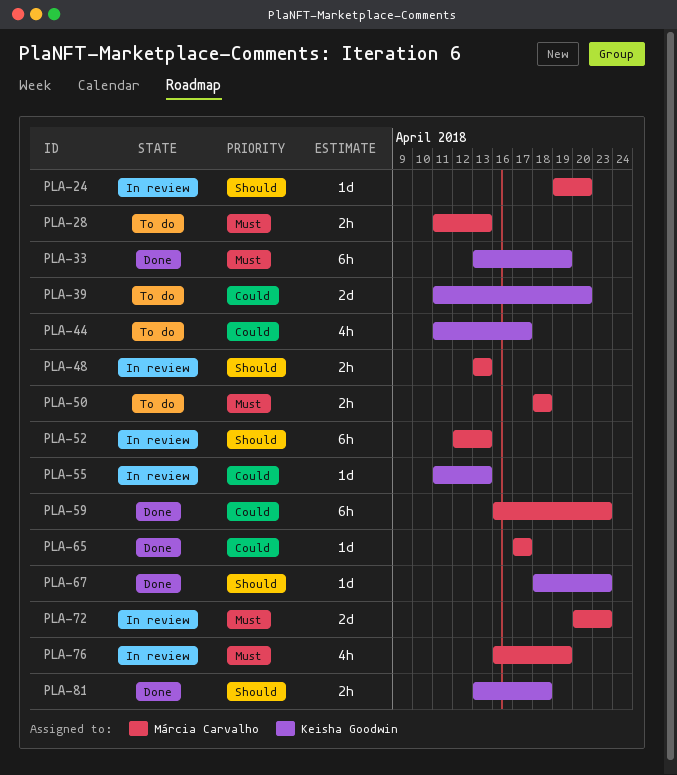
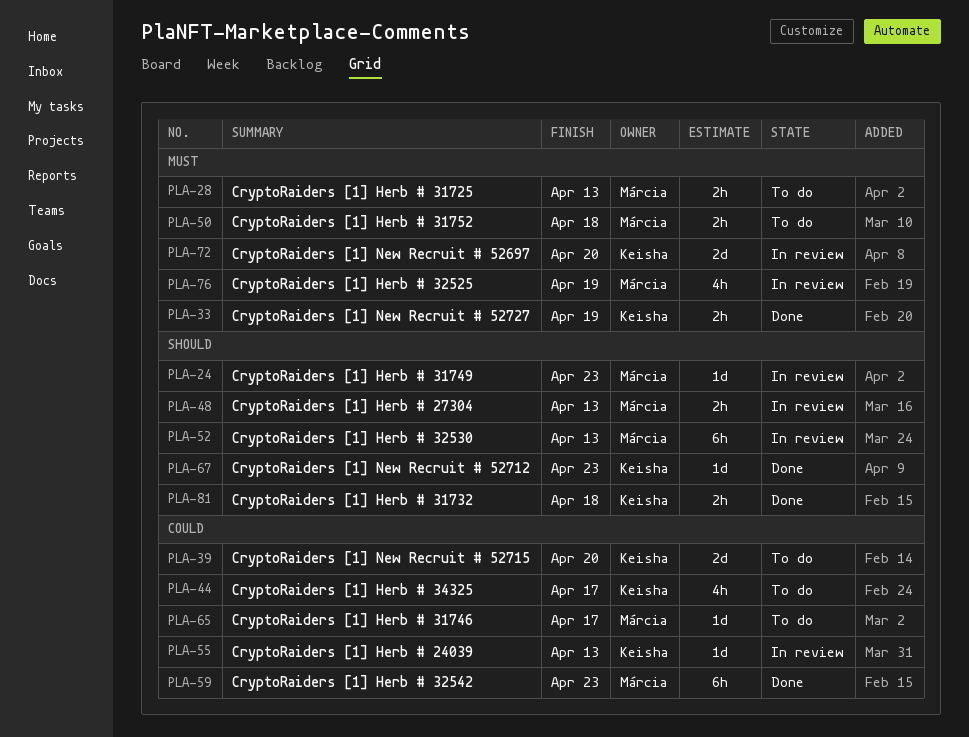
PLA-24, due: Apr 20 -> Apr 23
PLA-33, estimate: 6h -> 2h
PLA-65, status: Done -> To do
PLA-72, owner: Márcia Carvalho -> Keisha Goodwin
PLA-72, due: Apr 23 -> Apr 20

